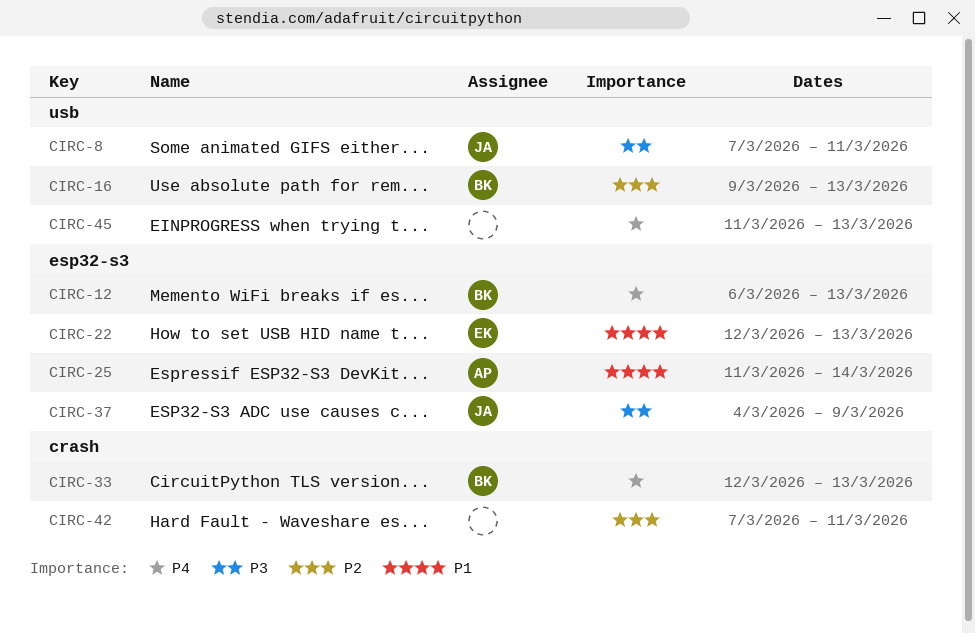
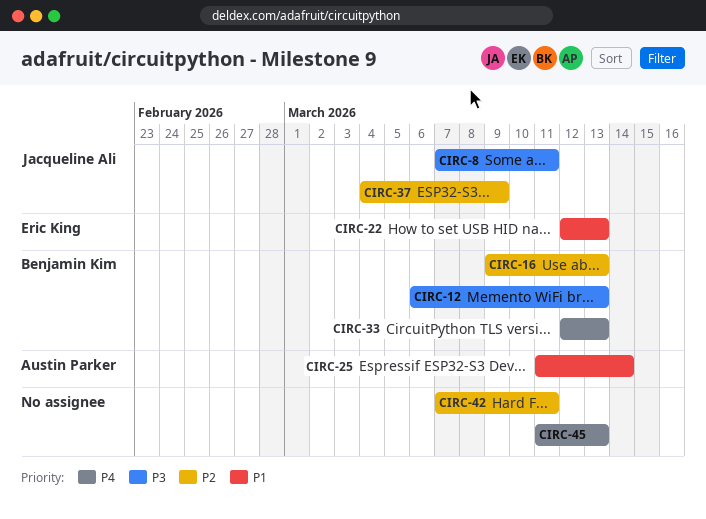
CIRC-12, priority: P4 -> P3
CIRC-37, priority: P3 -> P2

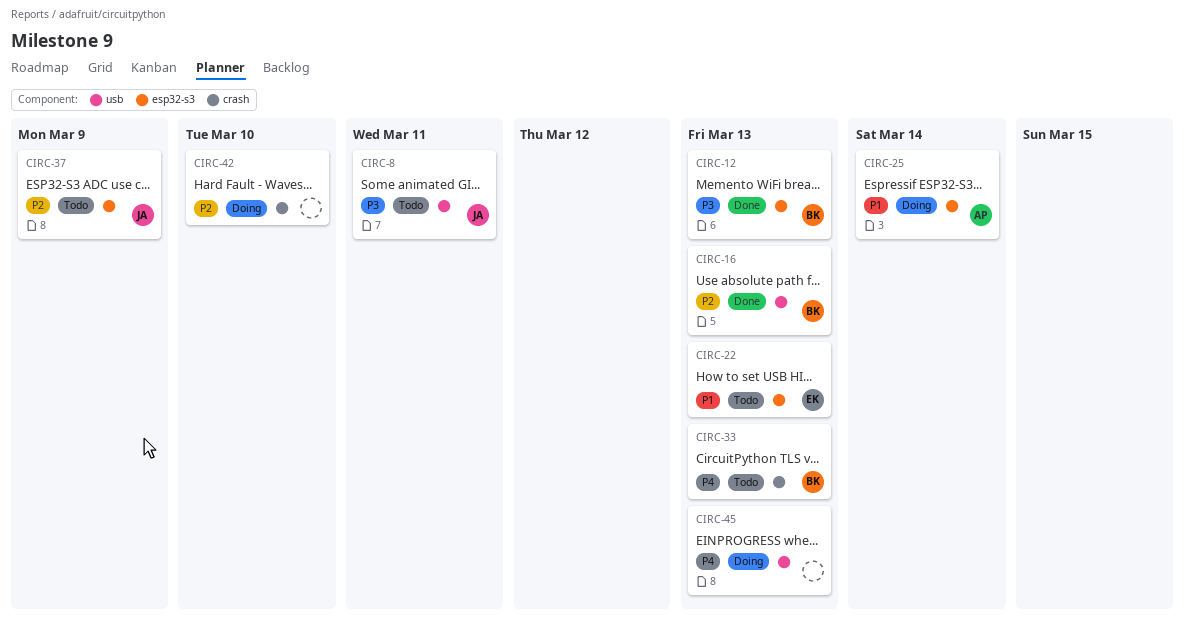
CIRC-42, due: Mar 11 -> Mar 10

